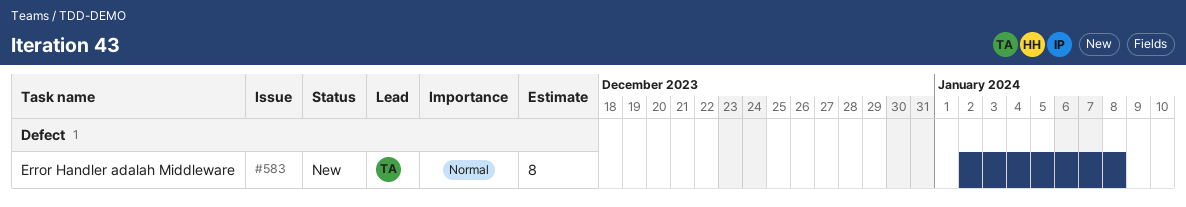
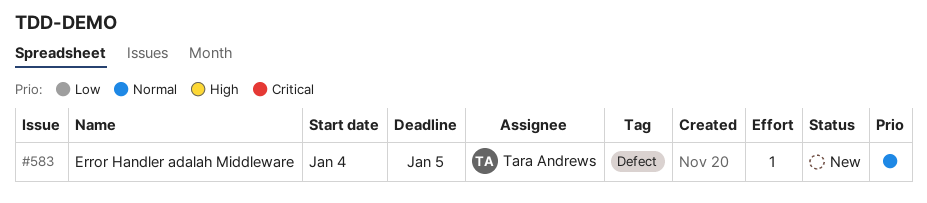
#583, estimate: 8 -> 1
#583, start: Jan 2 -> Jan 4
#583, due: Jan 8 -> Jan 5

